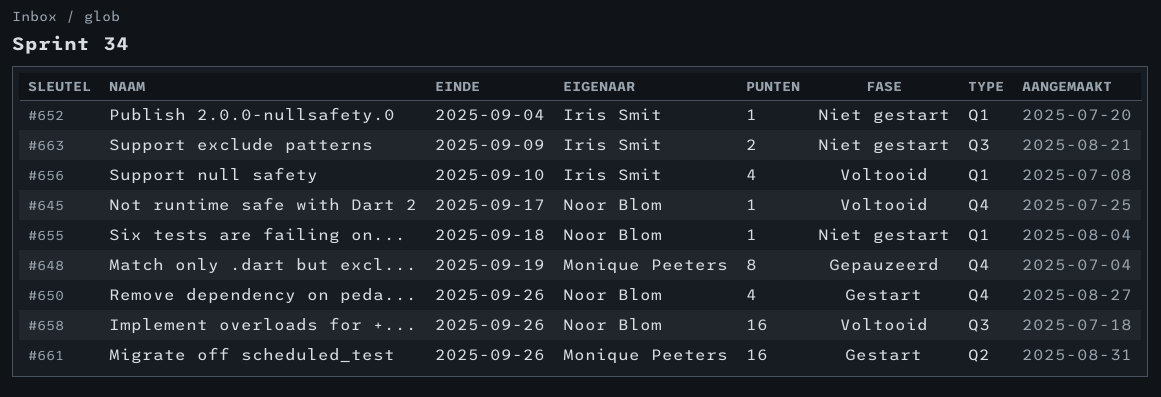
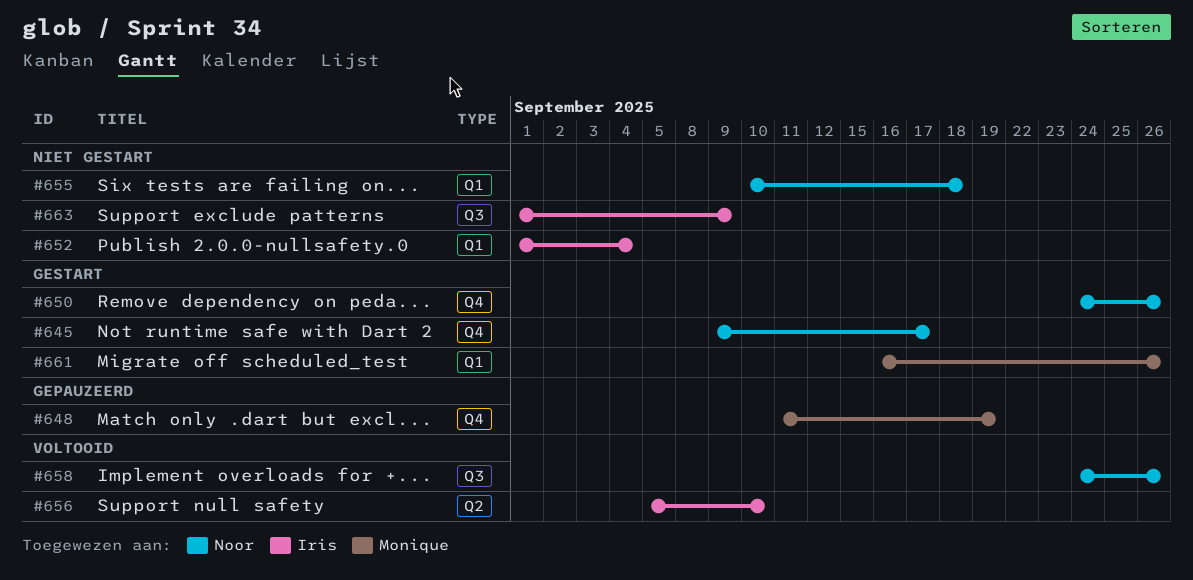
#645, status: Voltooid -> Gestart
#656, label: Q1 -> Q2
#661, label: Q2 -> Q1

